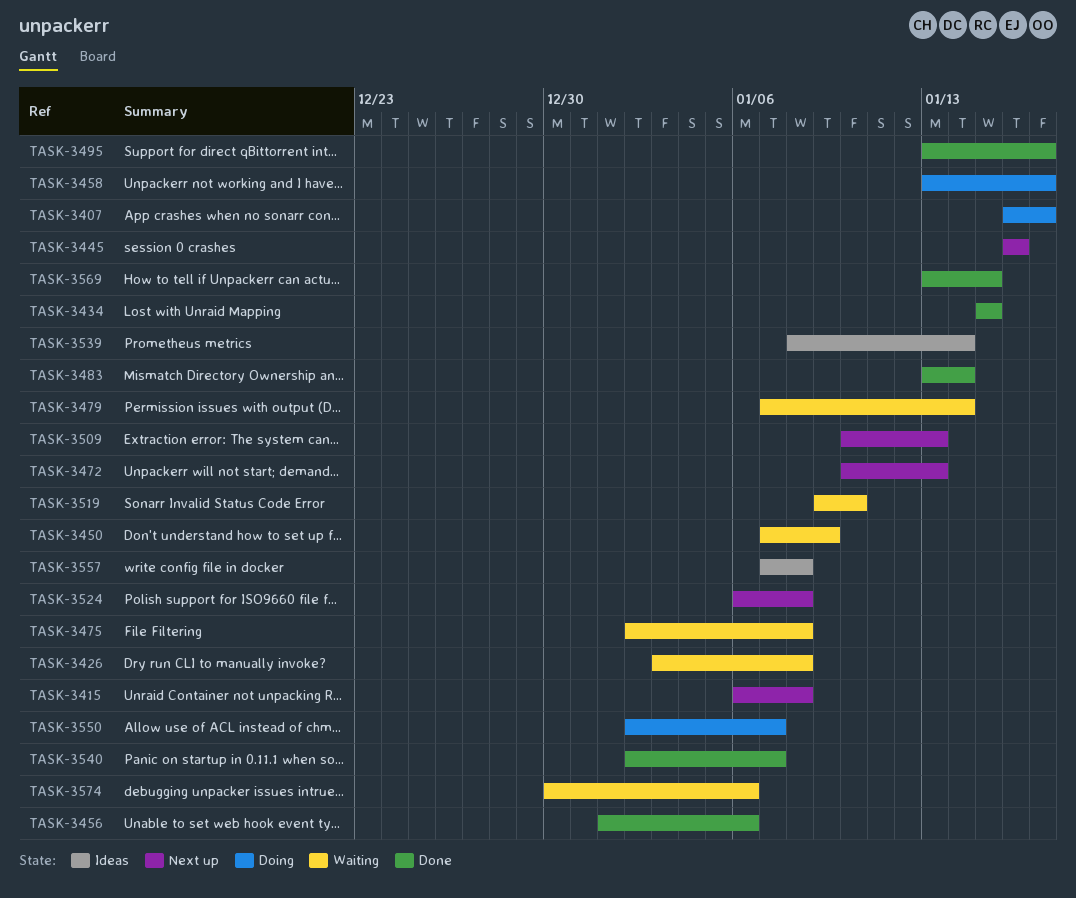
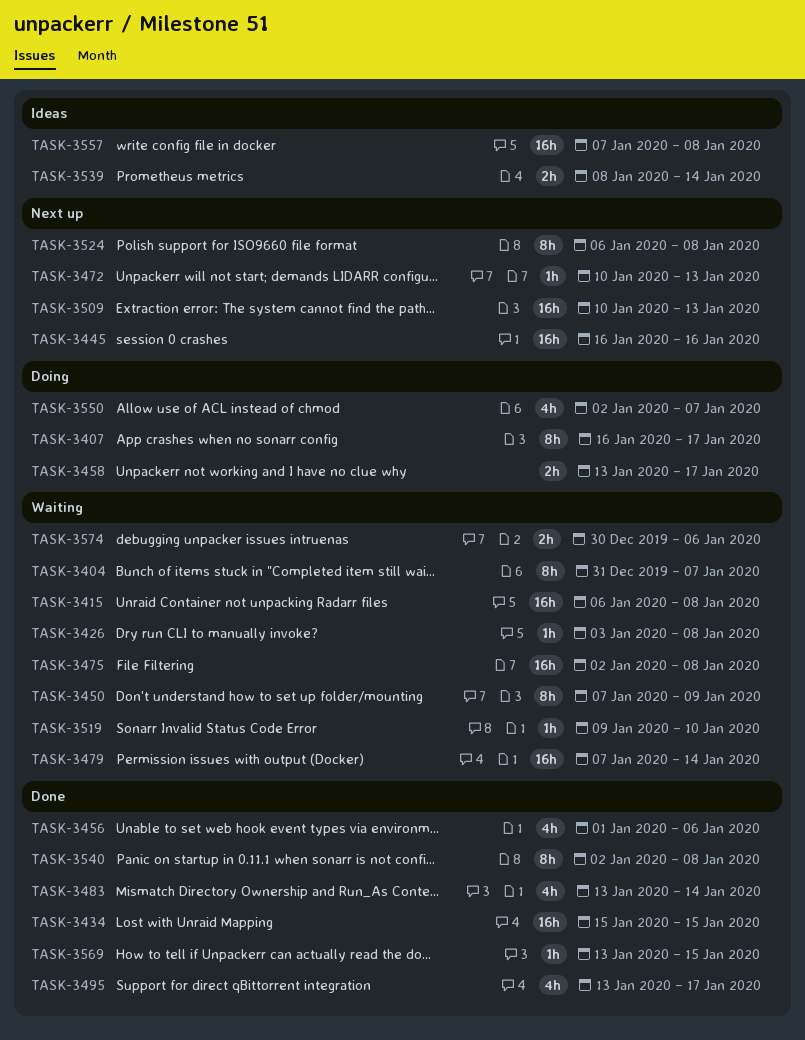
TASK-3404: none -> present
TASK-3415, status: Next up -> Waiting
TASK-3540, due: Jan 7 -> Jan 8

